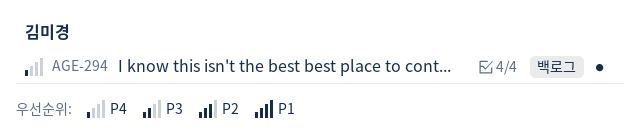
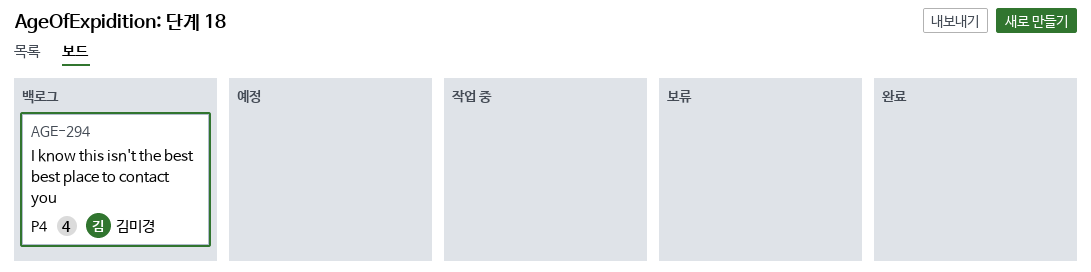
AGE-294, estimate: 1 -> 4

